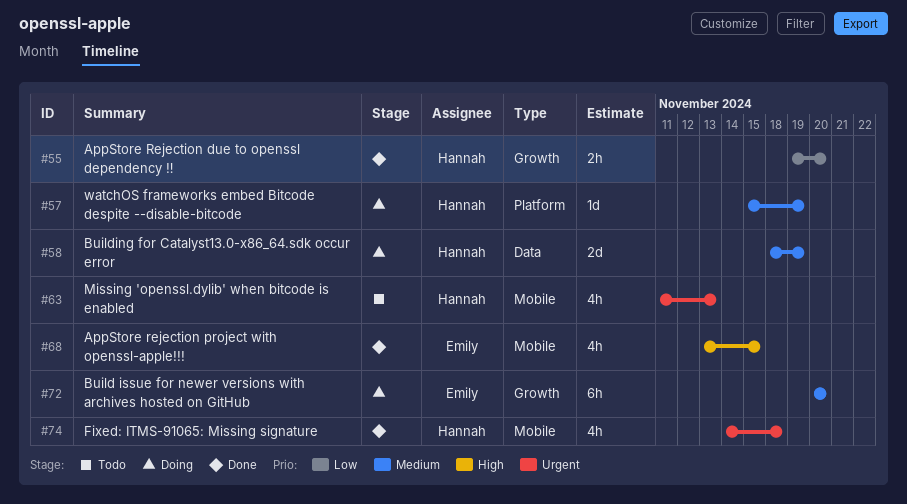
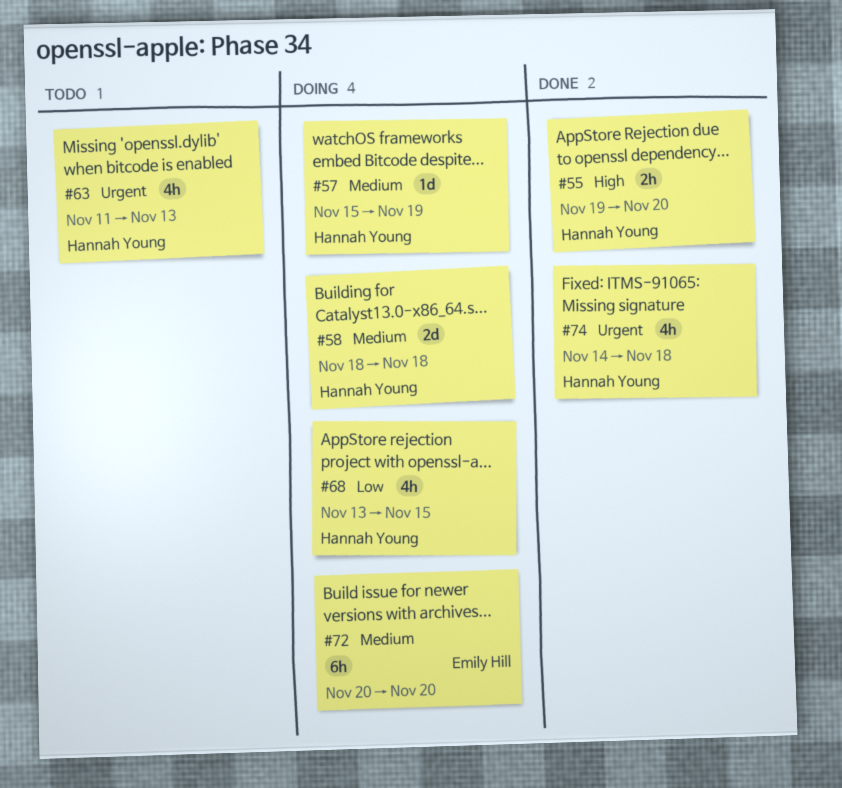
#55, priority: Low -> High
#58, due: Nov 19 -> Nov 18
#68, status: Done -> Doing
#68, owner: Emily Hill -> Hannah Young
#68, priority: High -> Low

